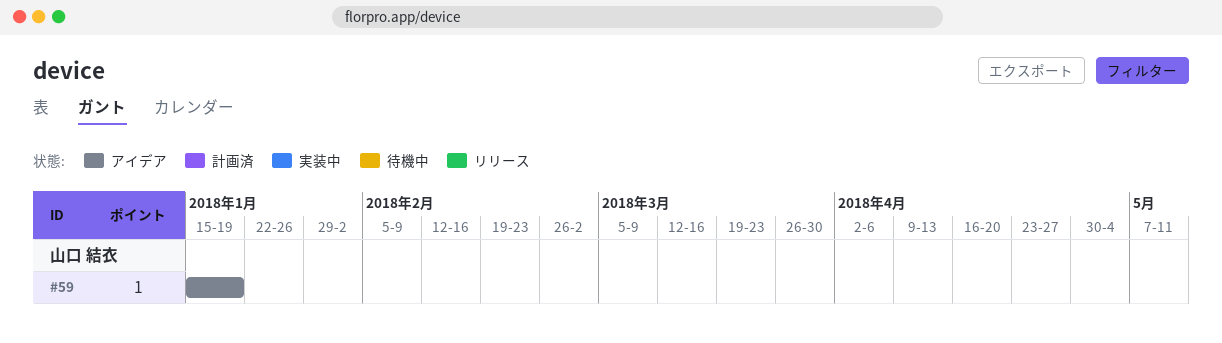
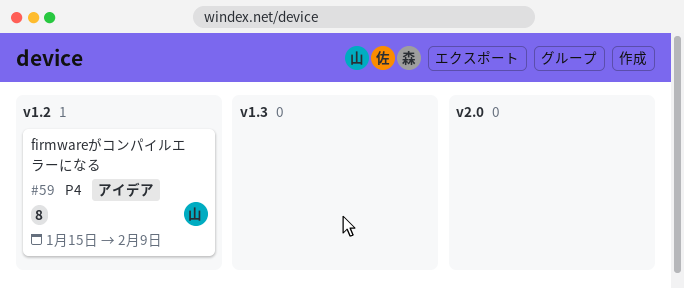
#59, estimate: 1 -> 8
#59, due: Jan 19 -> Feb 9

